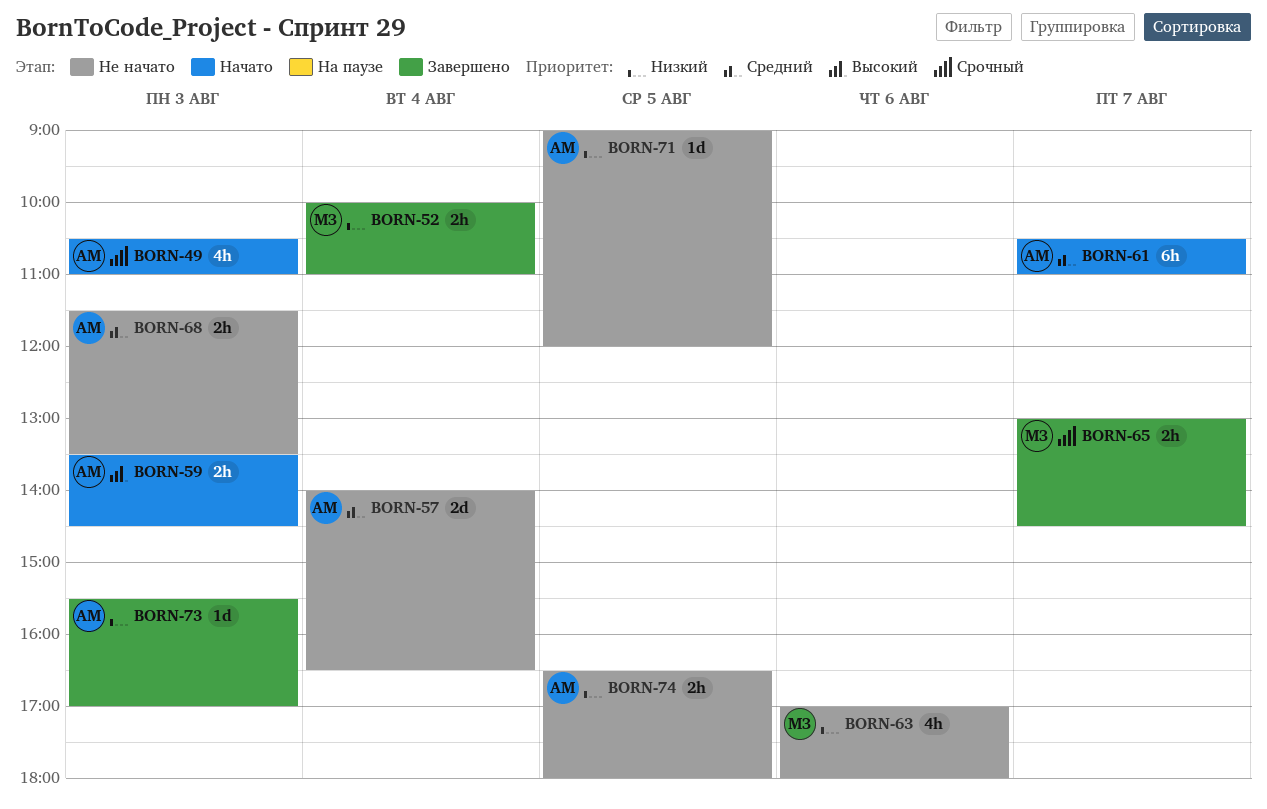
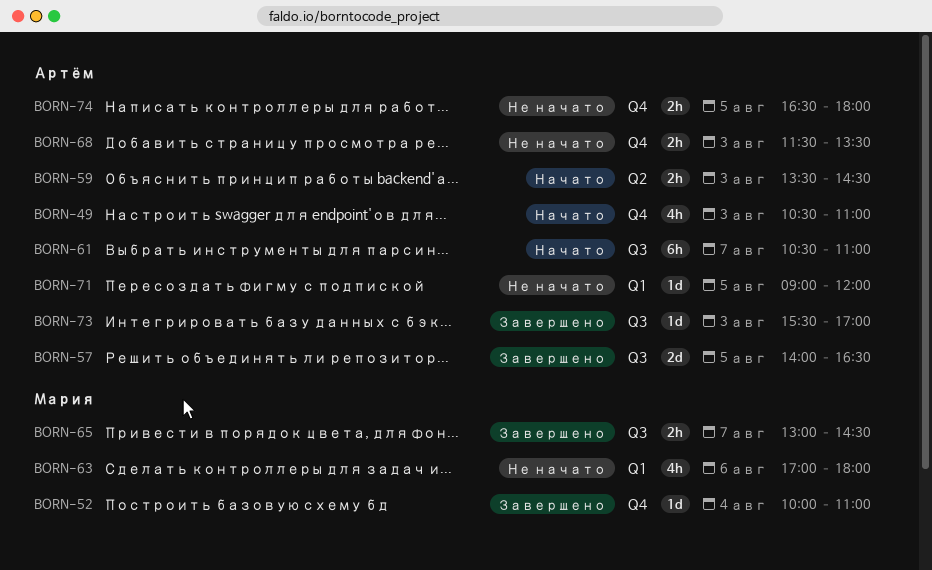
BORN-52, estimate: 2h -> 1d
BORN-57, status: Не начато -> Завершено
BORN-57, day: Aug 4 -> Aug 5

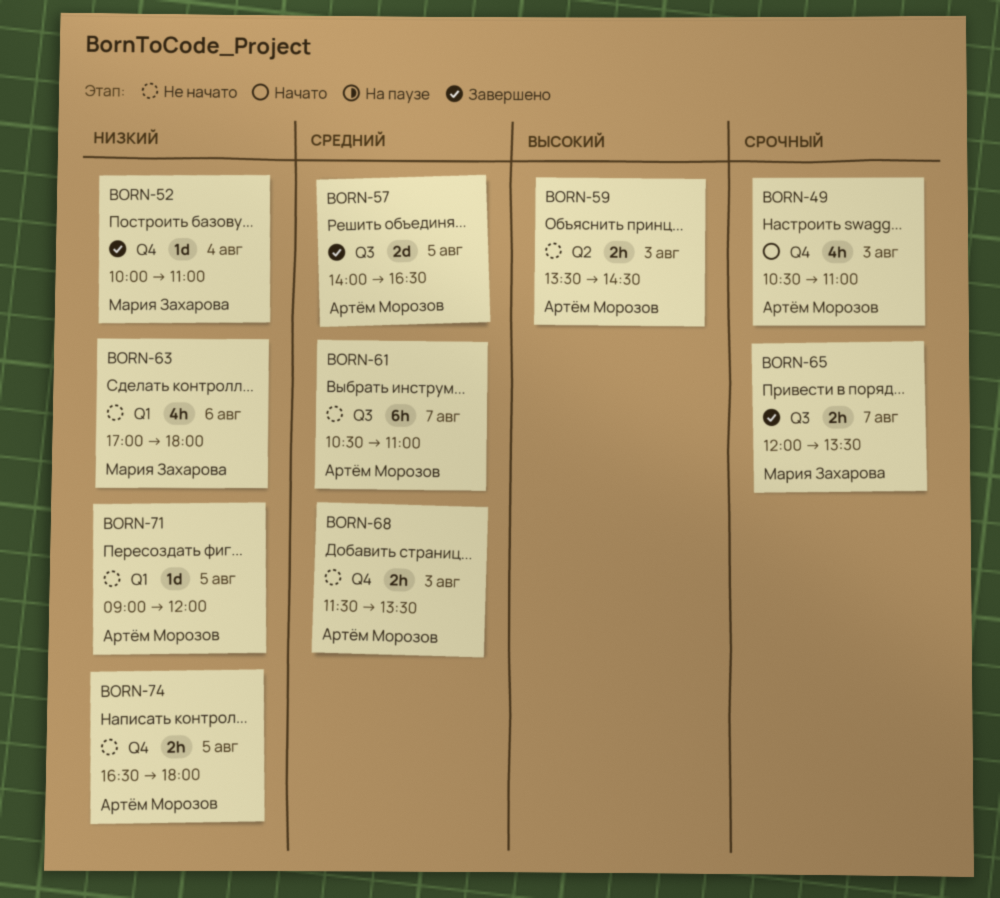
BORN-59, status: Начато -> Не начато
BORN-61, status: Начато -> Не начато
BORN-65, begins: 13:00 -> 12:00
BORN-65, ends: 14:30 -> 13:30
BORN-73: present -> none

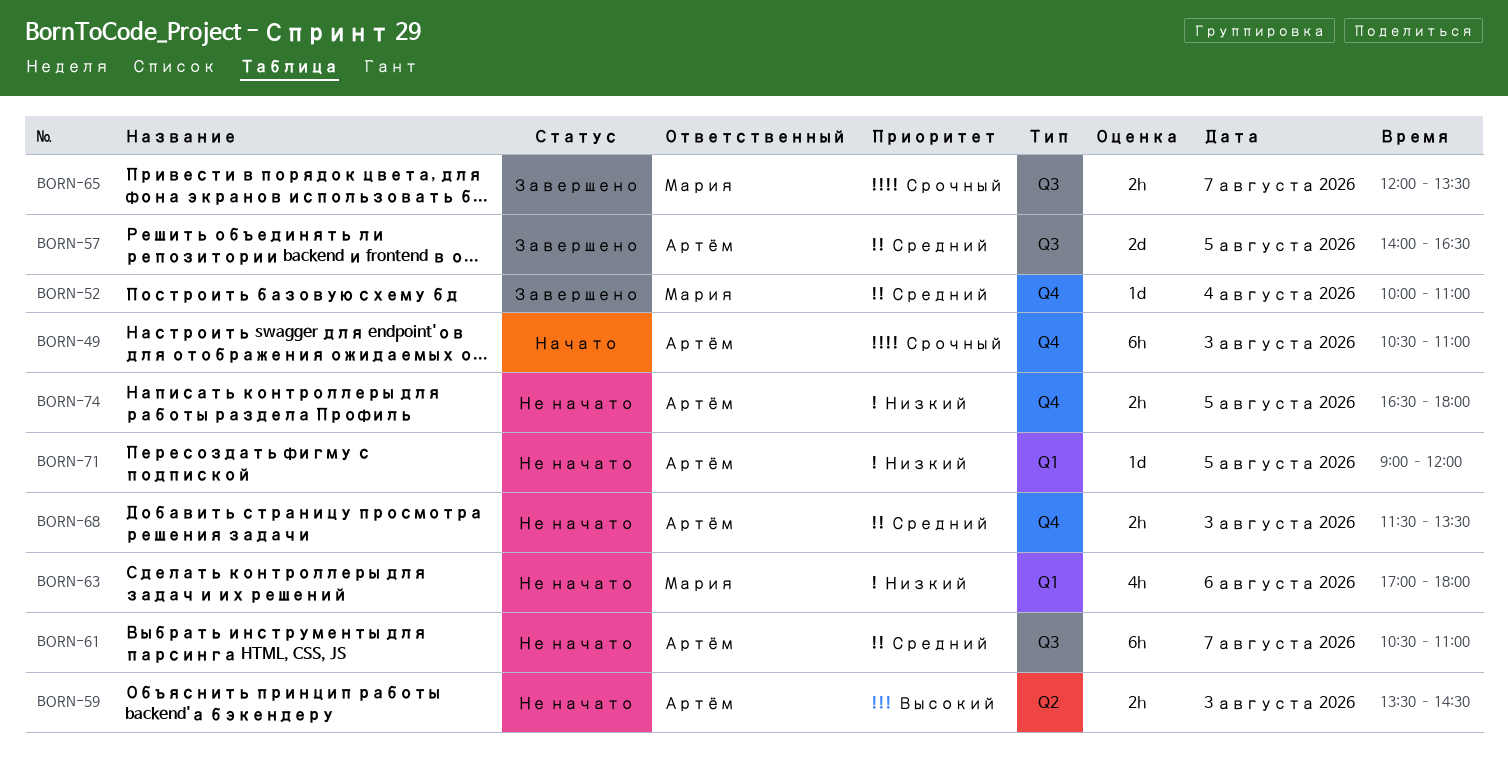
BORN-49, estimate: 4h -> 6h
BORN-52, priority: Низкий -> Средний

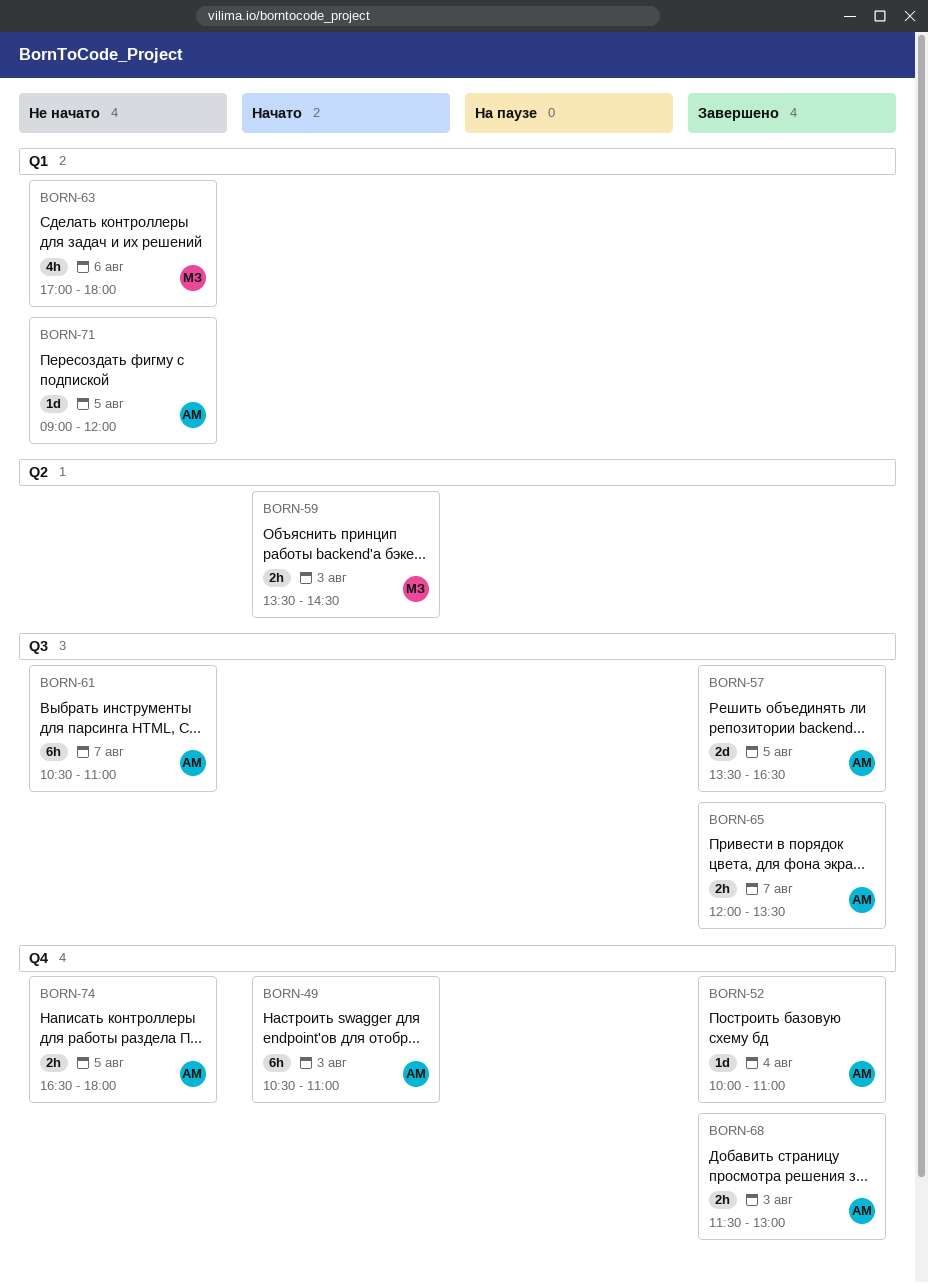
BORN-52, owner: Мария -> Артём
BORN-57, begins: 14:00 -> 13:30
BORN-59, status: Не начато -> Начато
BORN-59, owner: Артём -> Мария
BORN-65, owner: Мария -> Артём
BORN-68, status: Не начато -> Завершено
BORN-68, ends: 13:30 -> 13:00

